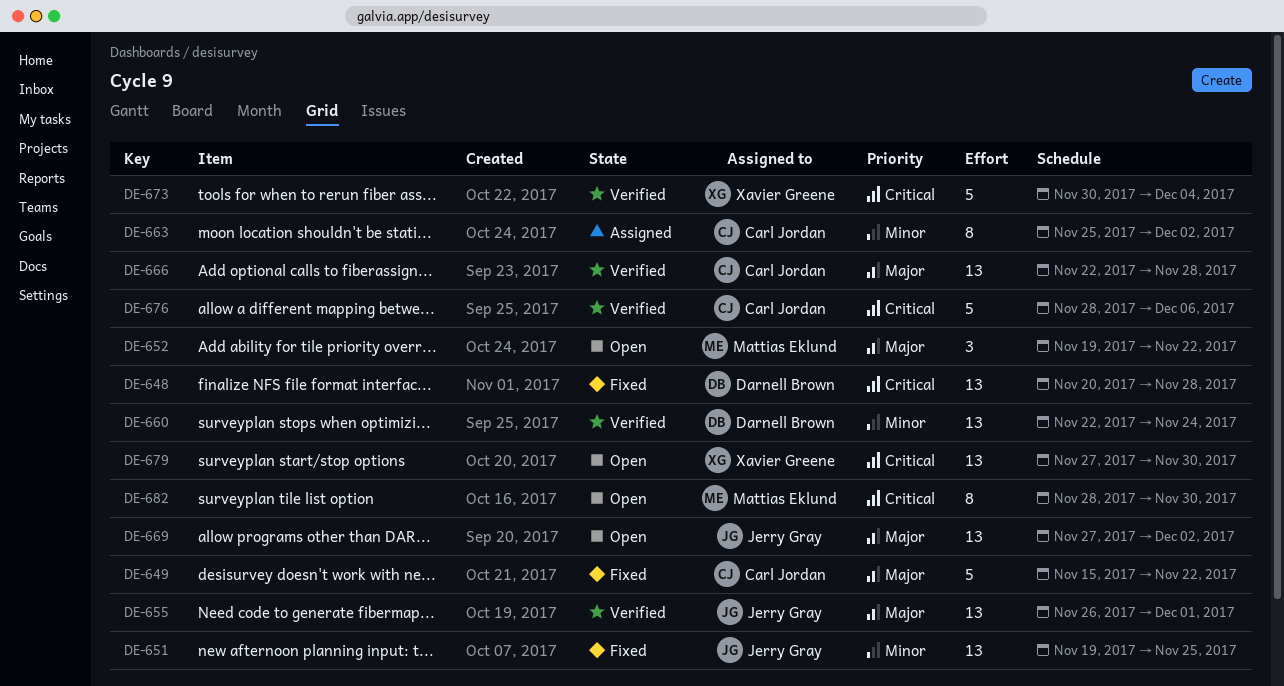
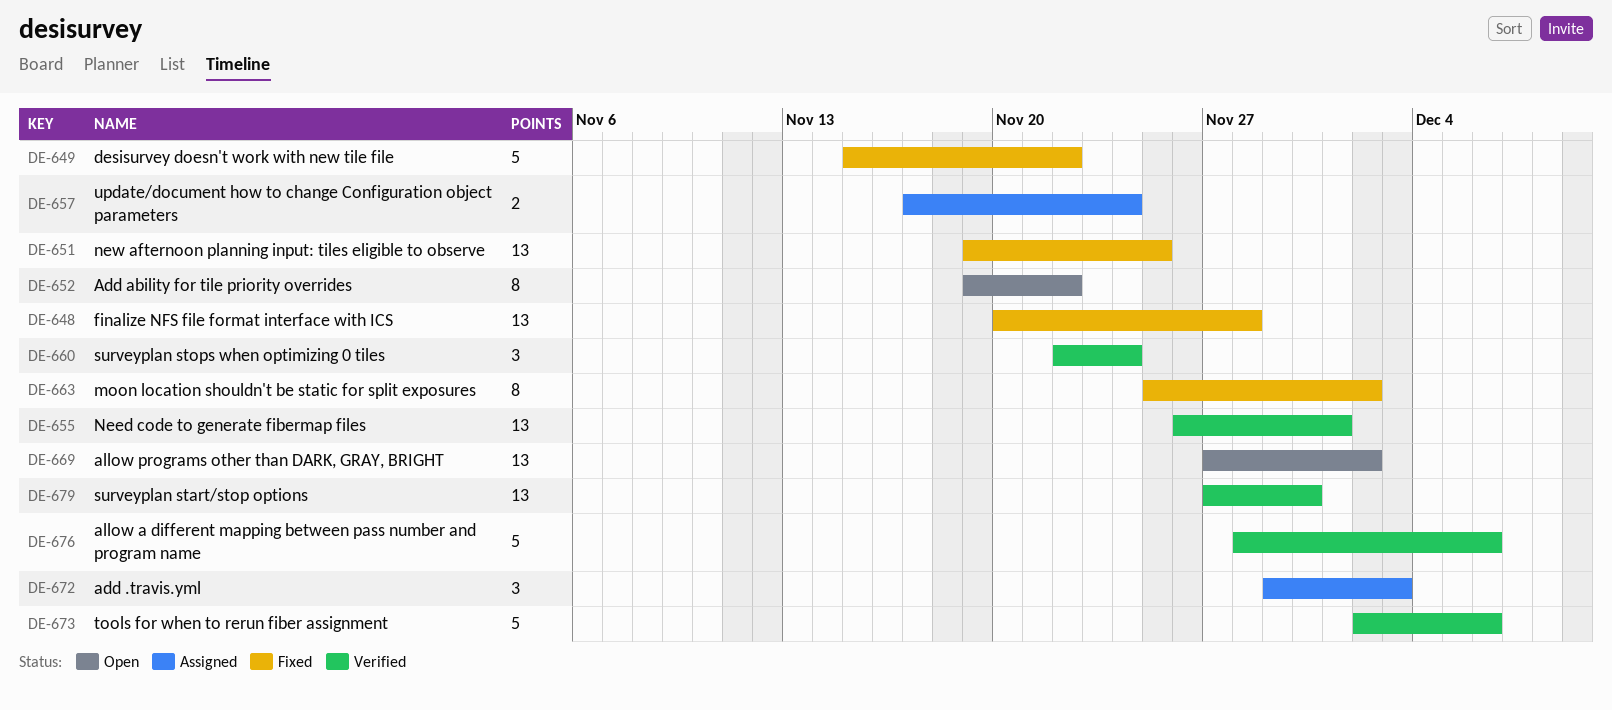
DE-652, estimate: 3 -> 8
DE-657: none -> present
DE-660, estimate: 13 -> 3
DE-663, status: Assigned -> Fixed
DE-666: present -> none
DE-672: none -> present
DE-673, start: Nov 30 -> Dec 2
DE-673, due: Dec 4 -> Dec 6
DE-679, status: Open -> Verified
DE-682: present -> none

